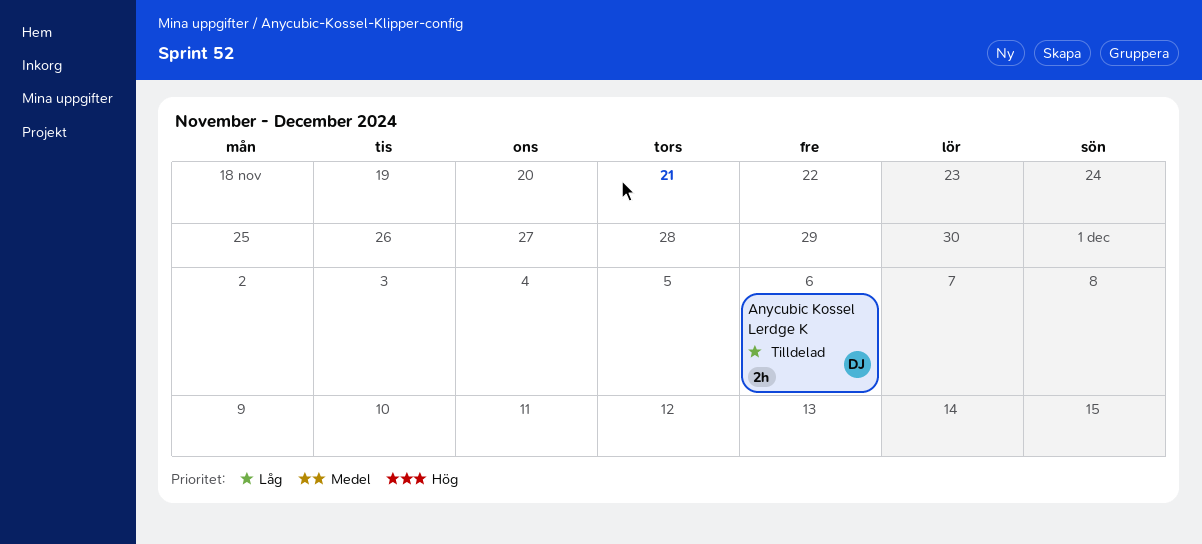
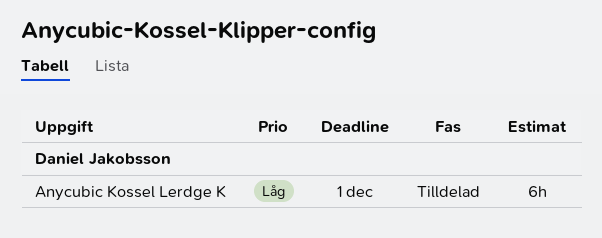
Anycubic Kossel Lerdge K, estimate: 2h -> 6h
Anycubic Kossel Lerdge K, due: Dec 6 -> Dec 1

